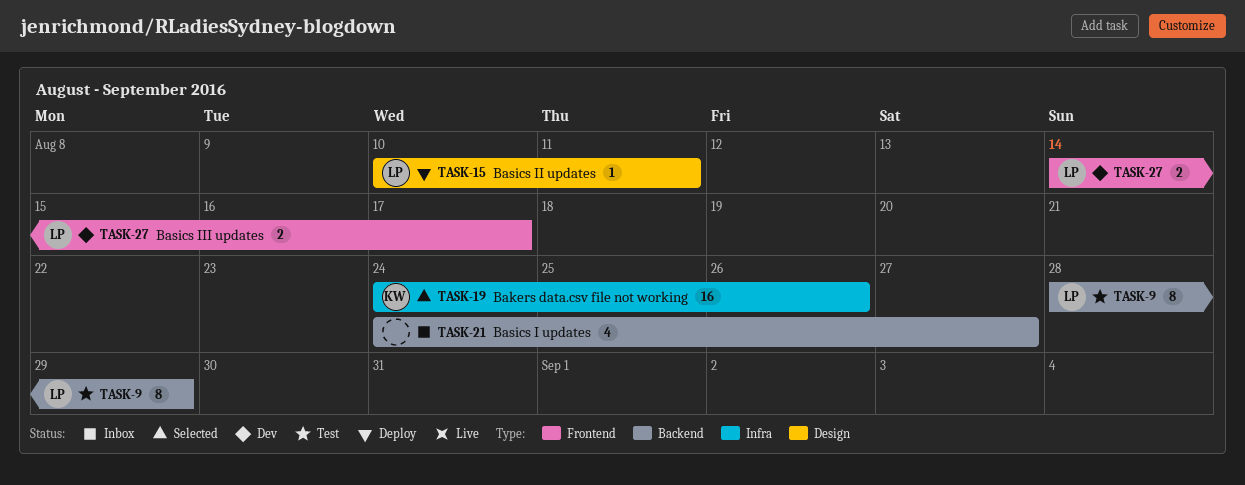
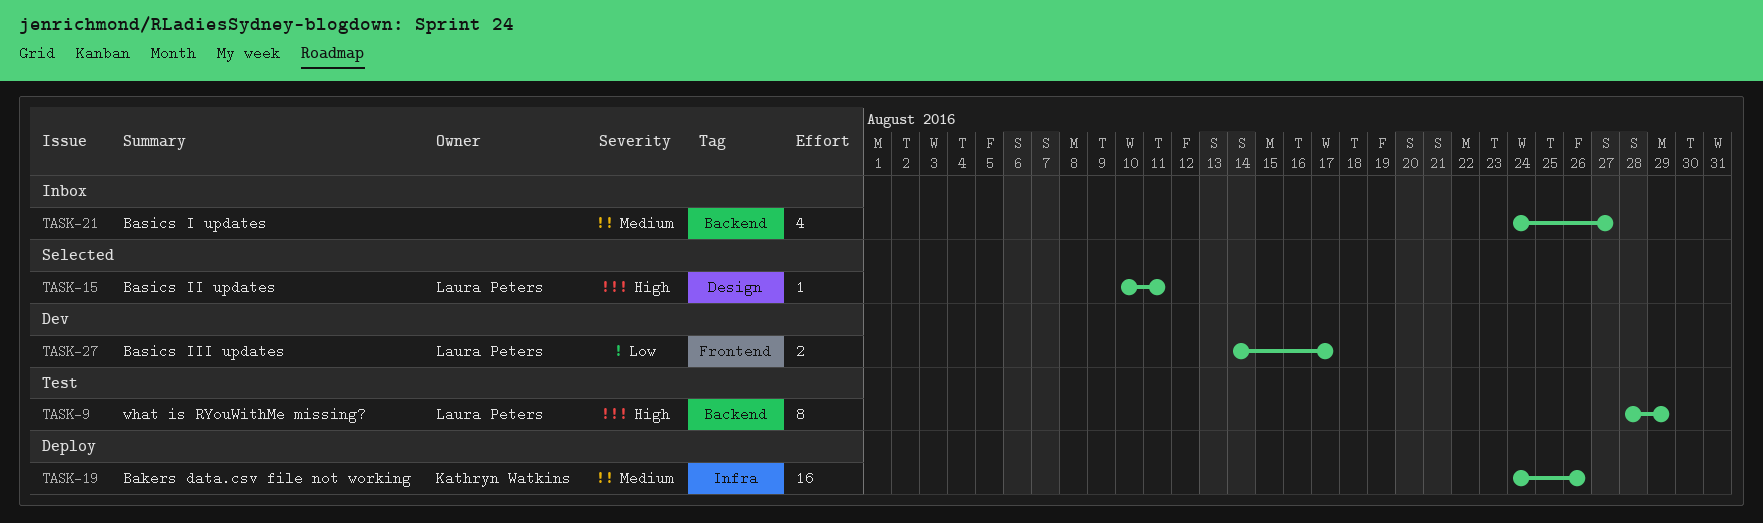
TASK-15, status: Deploy -> Selected
TASK-19, status: Selected -> Deploy

